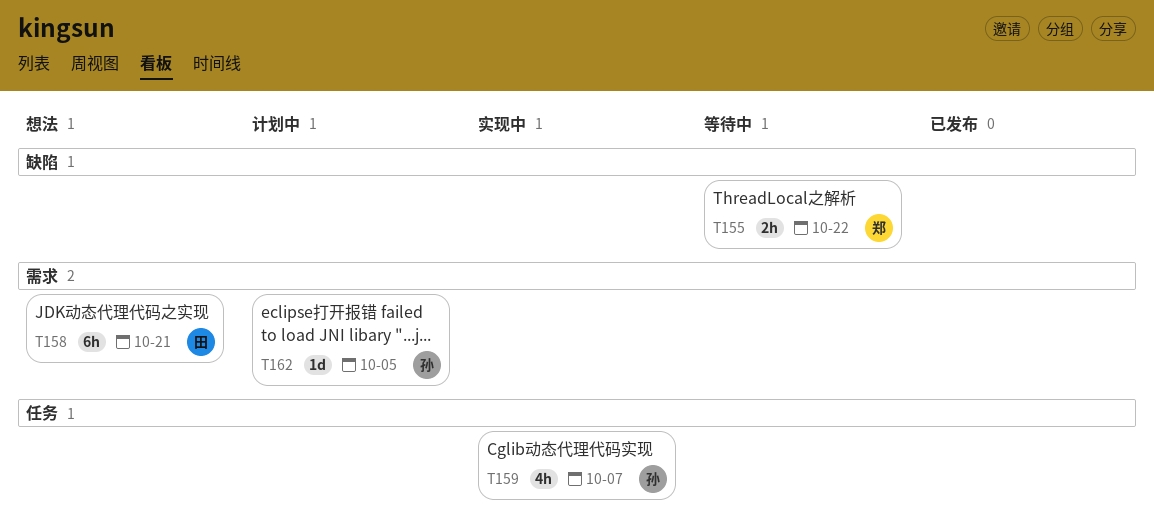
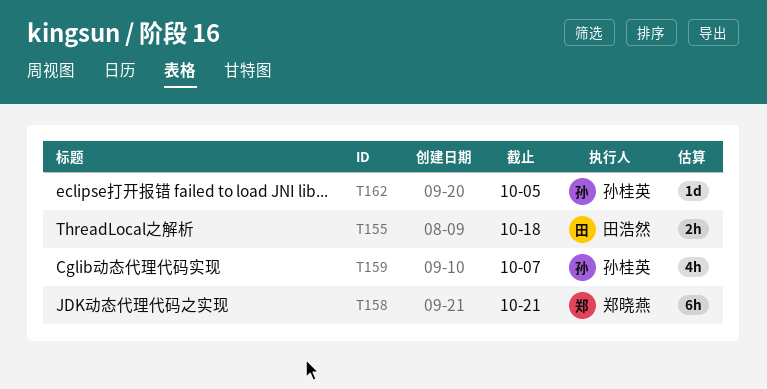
T155, owner: 郑晓燕 -> 田浩然
T155, due: Oct 22 -> Oct 18
T158, owner: 田浩然 -> 郑晓燕

